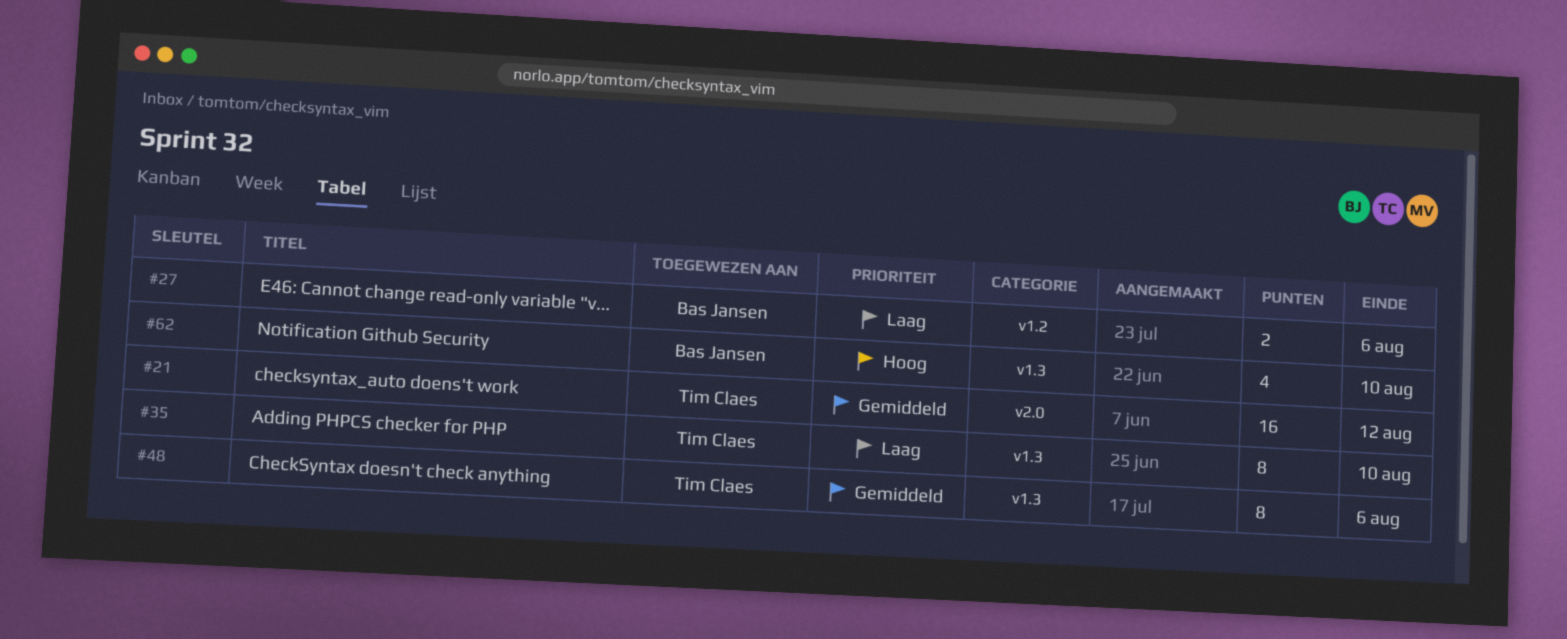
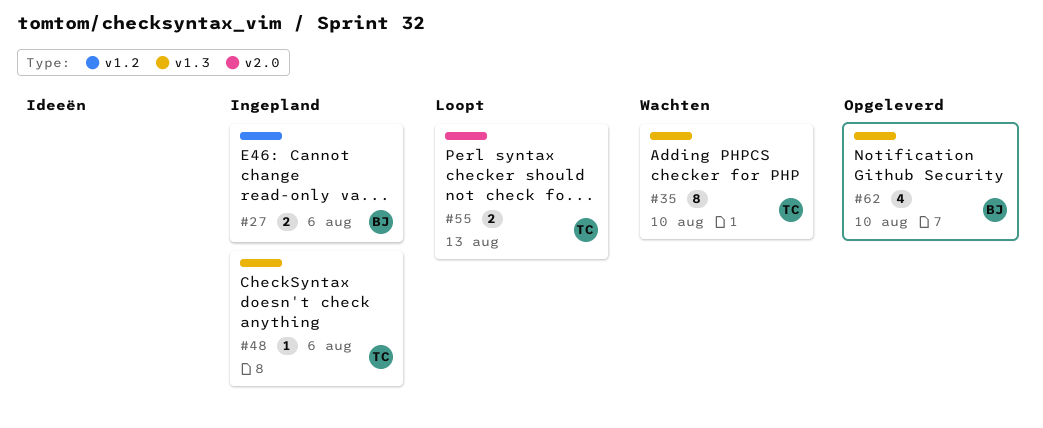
#21: present -> none
#48, estimate: 8 -> 1
#55: none -> present

